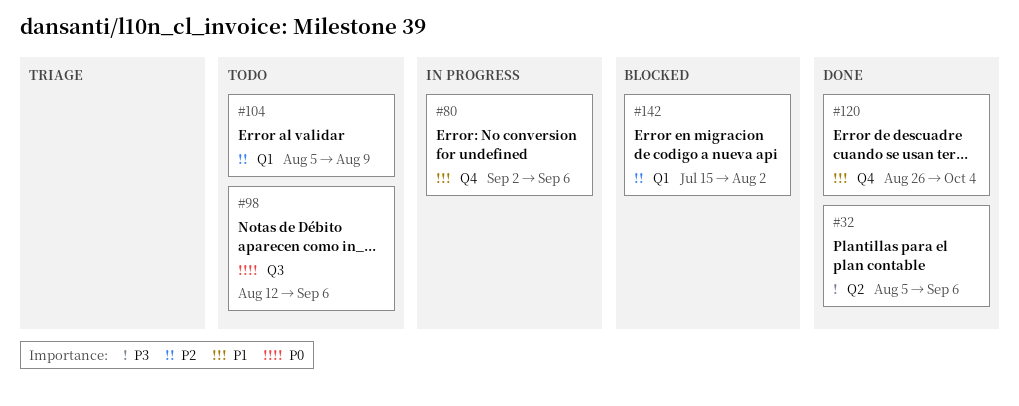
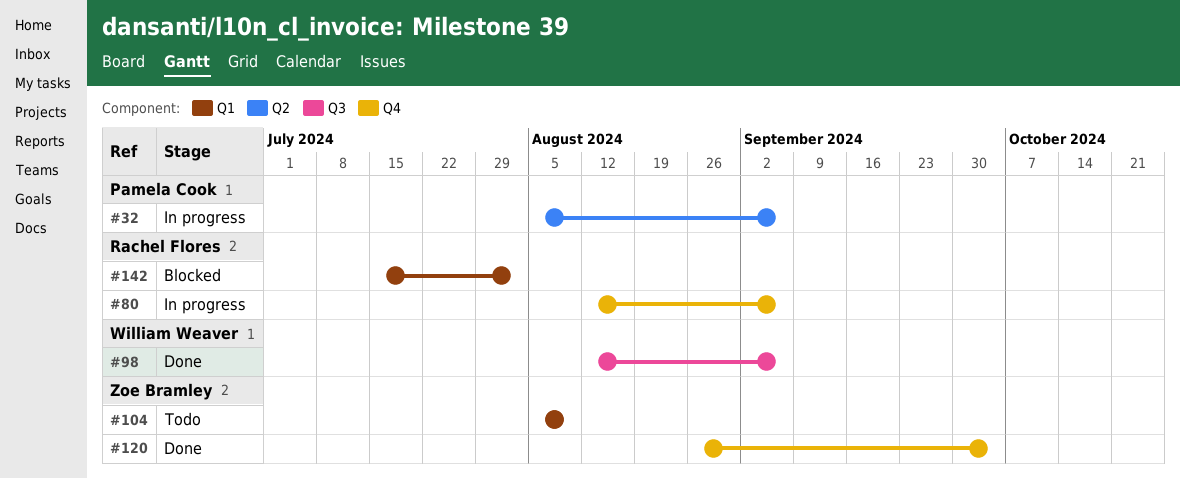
#32, status: Done -> In progress
#80, start: Sep 2 -> Aug 12
#98, status: Todo -> Done

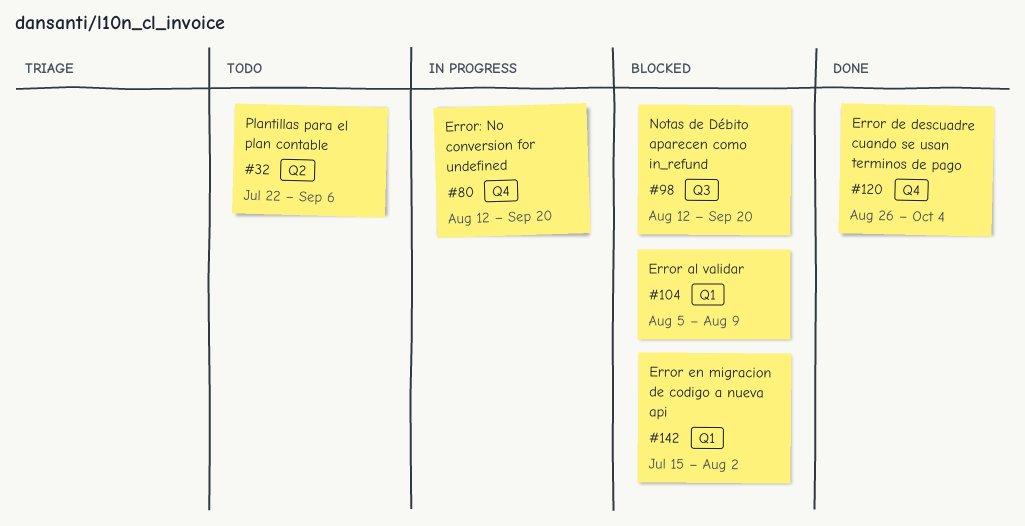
#32, status: In progress -> Todo
#32, start: Aug 5 -> Jul 22
#80, due: Sep 6 -> Sep 20
#98, status: Done -> Blocked
#98, due: Sep 6 -> Sep 20
#104, status: Todo -> Blocked

